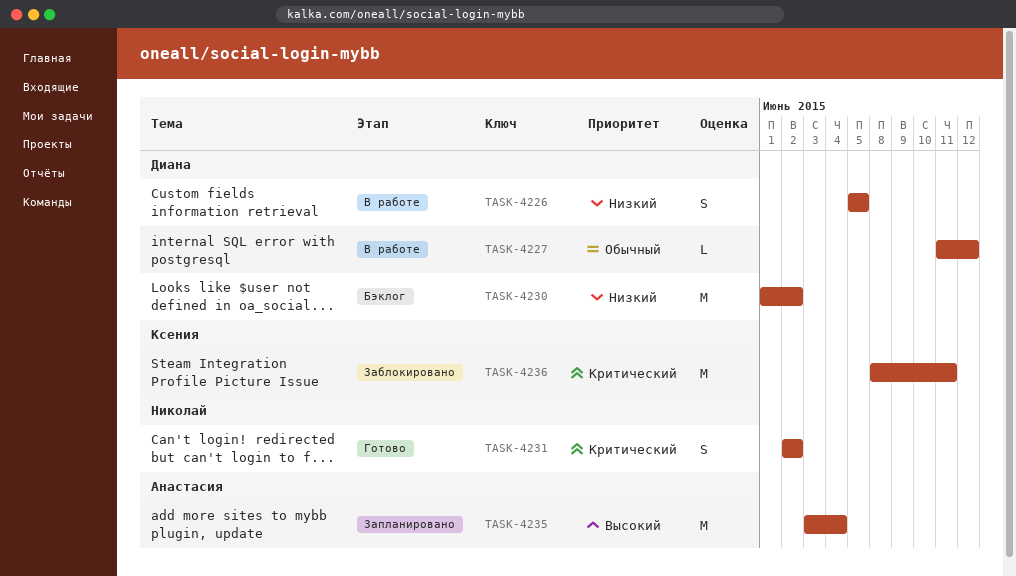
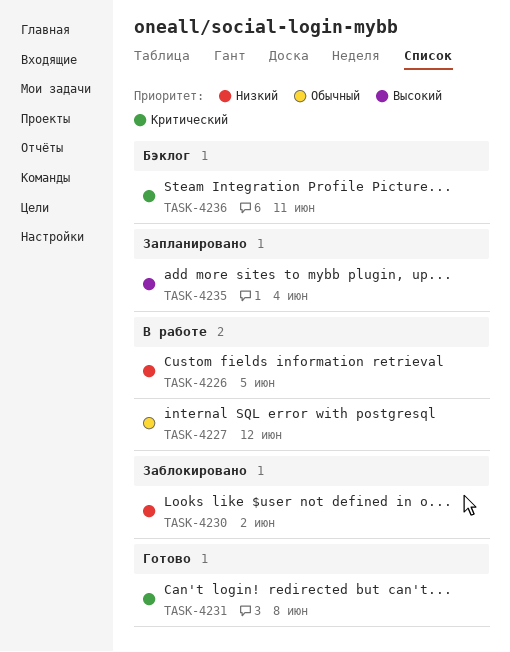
TASK-4230, status: Бэклог -> Заблокировано
TASK-4231, due: Jun 2 -> Jun 8
TASK-4236, status: Заблокировано -> Бэклог

